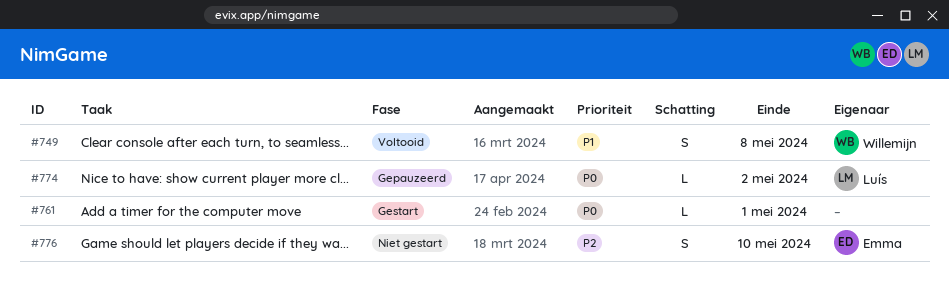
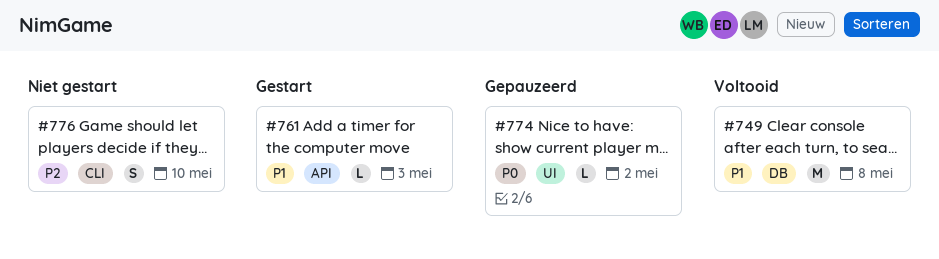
#749, estimate: S -> M
#761, priority: P0 -> P1
#761, due: May 1 -> May 3

